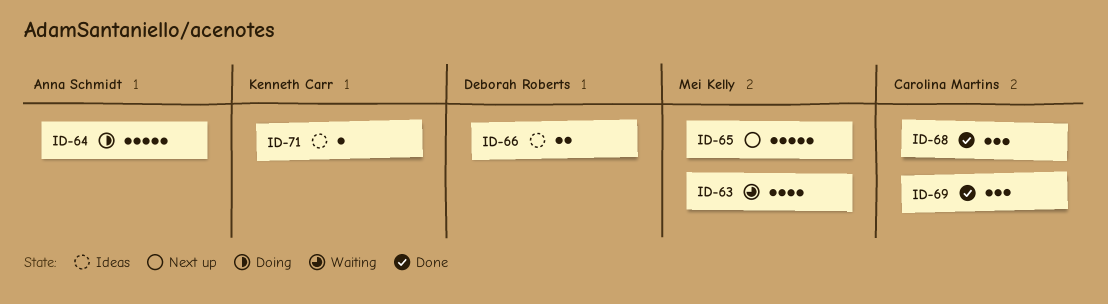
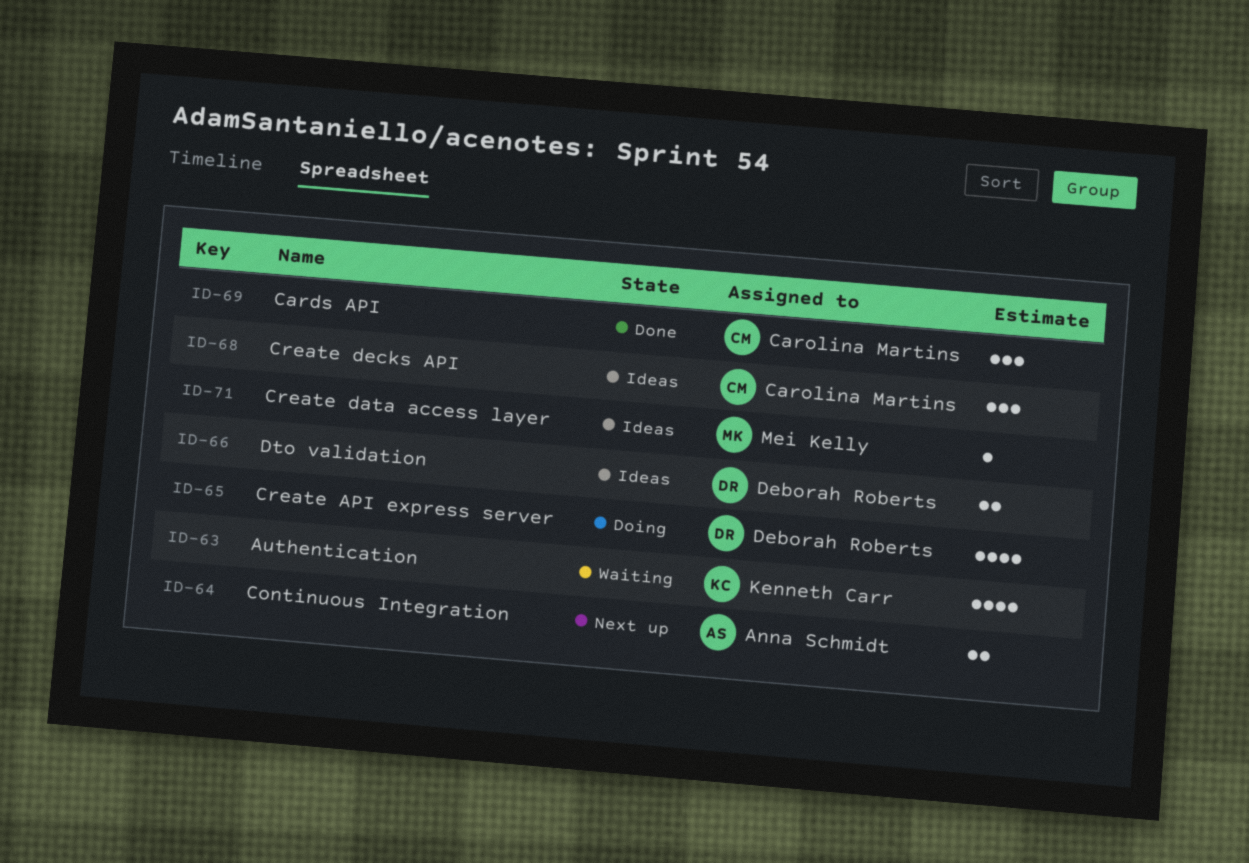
ID-63, owner: Mei Kelly -> Kenneth Carr
ID-64, status: Doing -> Next up
ID-64, estimate: 5 -> 2
ID-65, status: Next up -> Doing
ID-65, owner: Mei Kelly -> Deborah Roberts
ID-65, estimate: 5 -> 4
ID-68, status: Done -> Ideas
ID-71, owner: Kenneth Carr -> Mei Kelly

